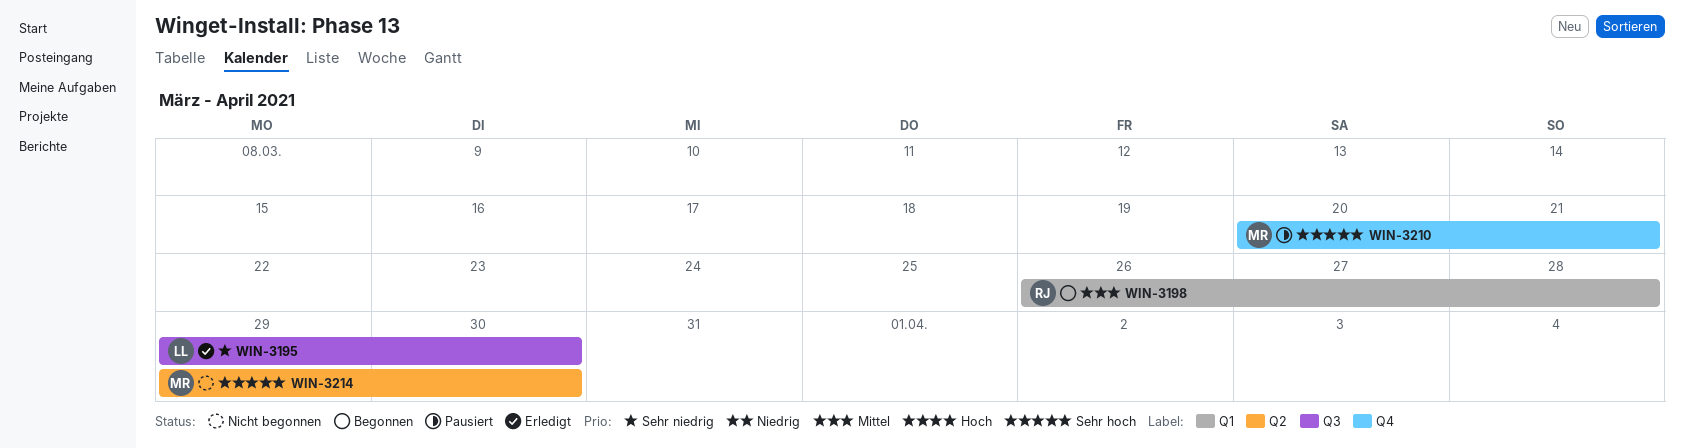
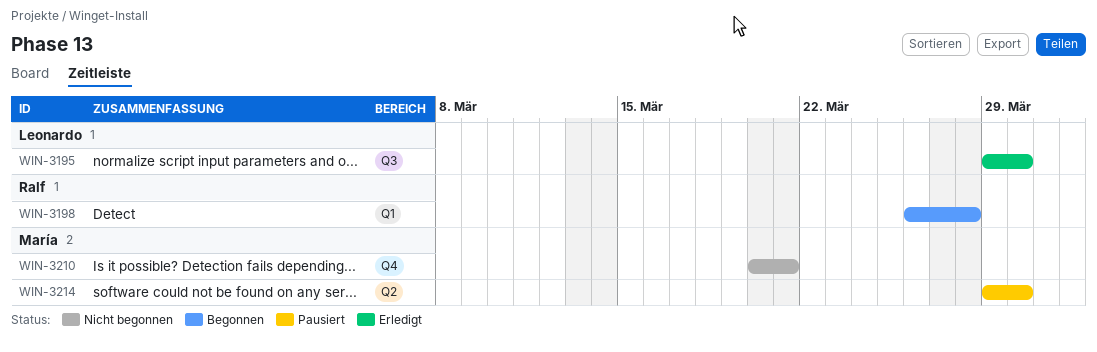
WIN-3210, status: Pausiert -> Nicht begonnen
WIN-3214, status: Nicht begonnen -> Pausiert

